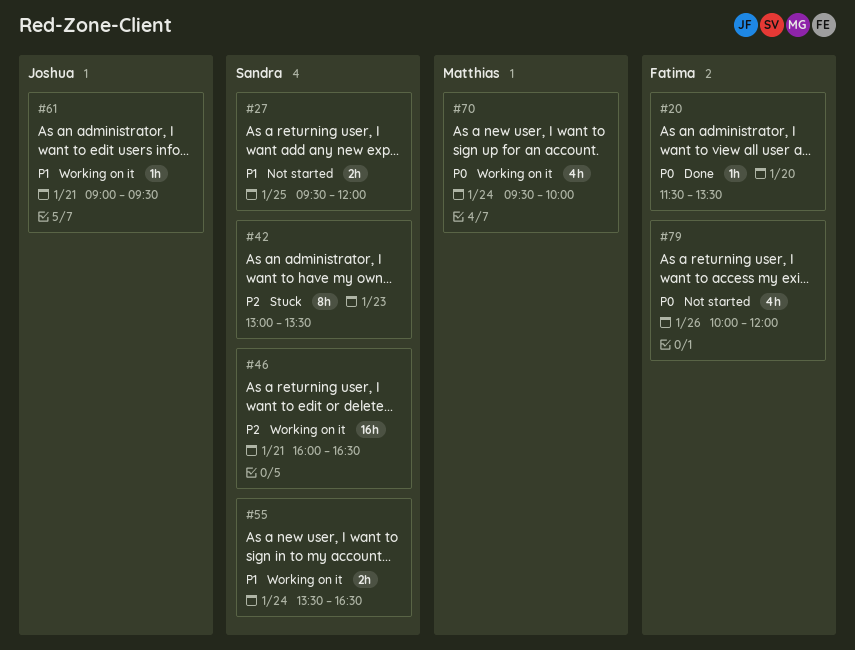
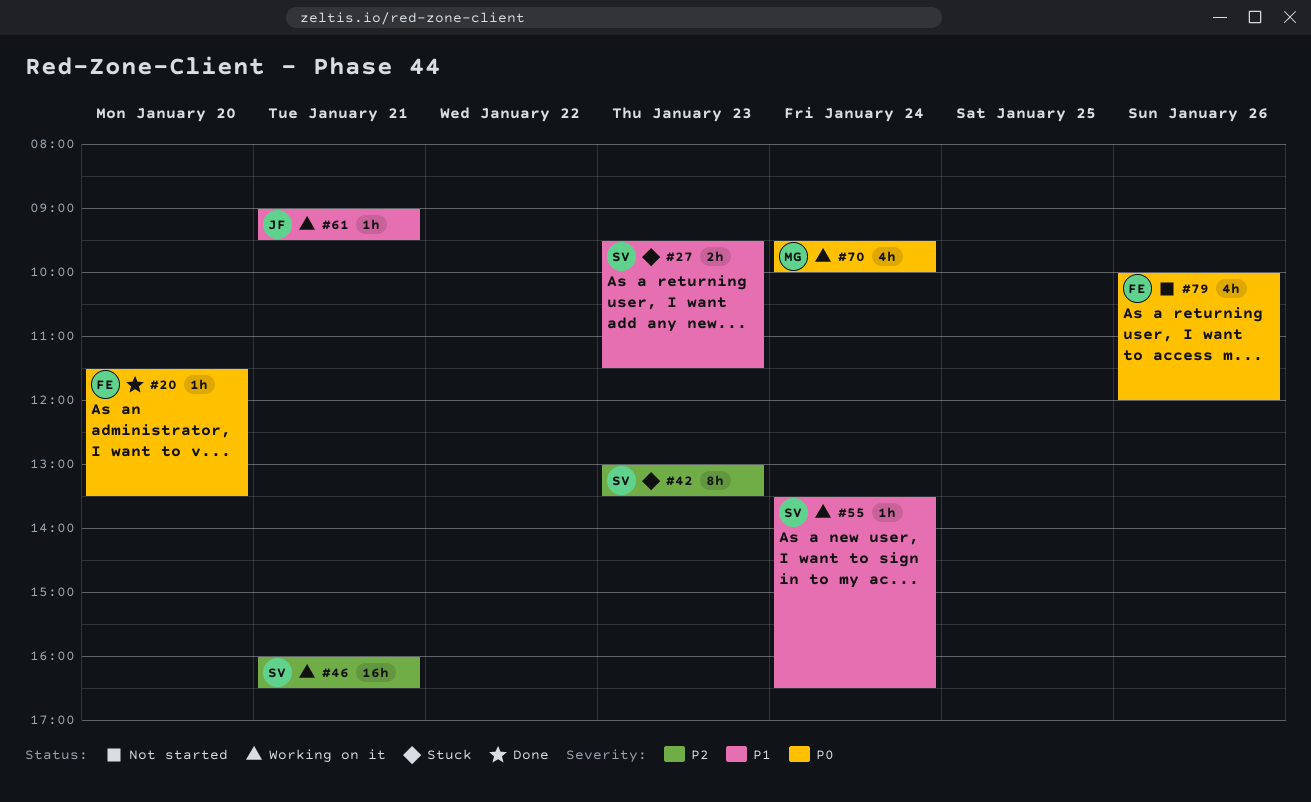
#27, status: Not started -> Stuck
#27, day: Jan 25 -> Jan 23
#27, ends: 12:00 -> 11:30
#55, estimate: 2h -> 1h

